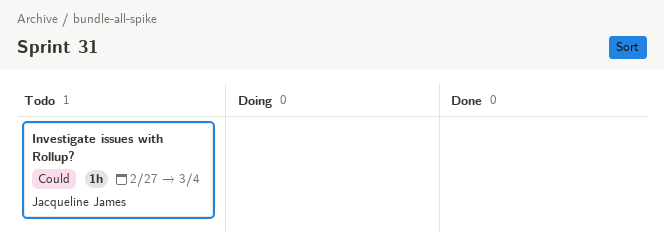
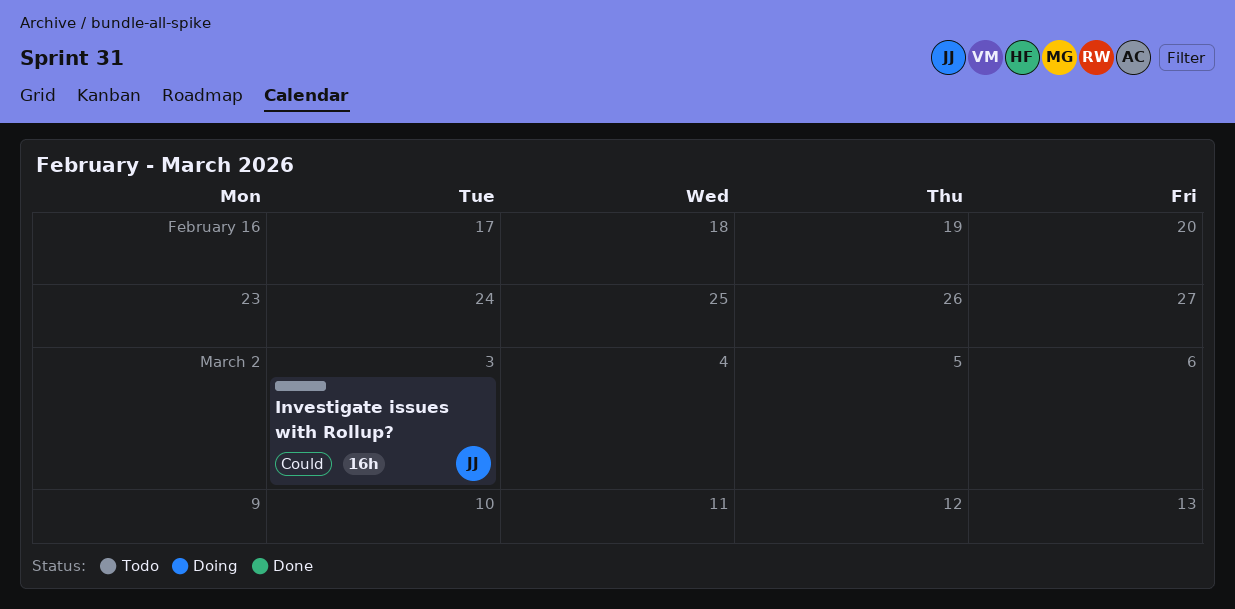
Investigate issues with Rollup?, estimate: 1h -> 16h
Investigate issues with Rollup?, due: Mar 4 -> Mar 3

